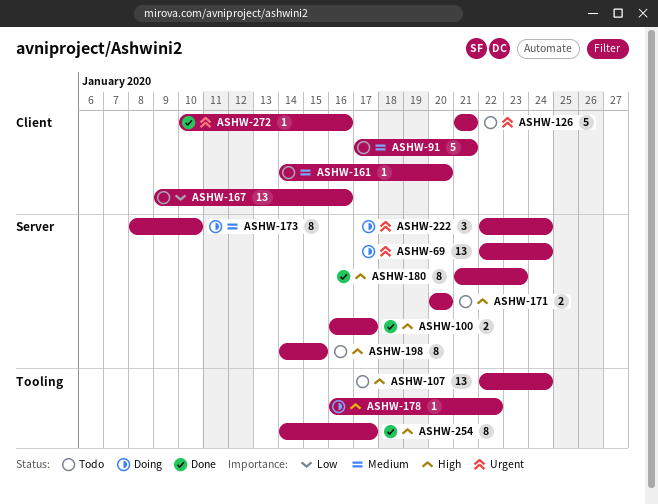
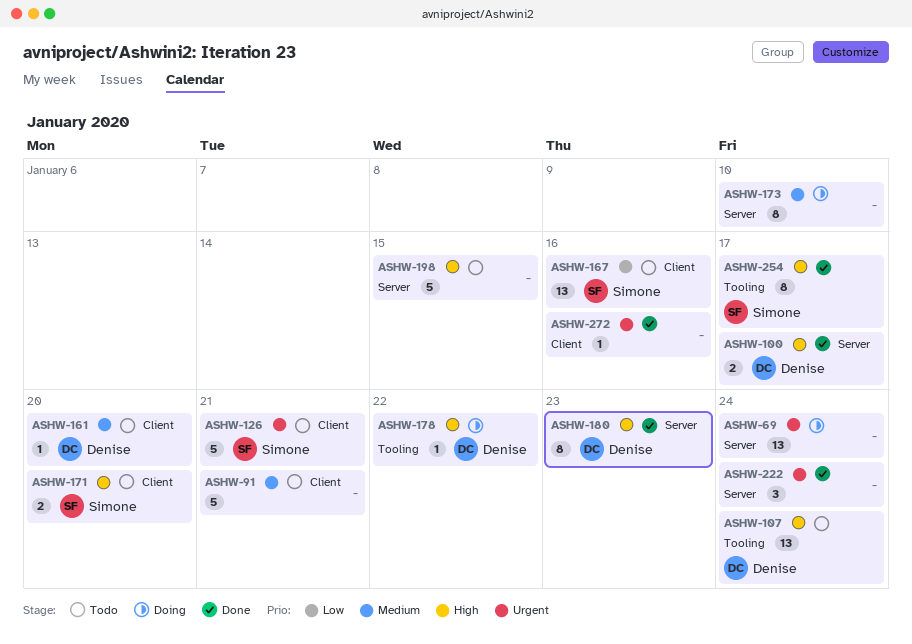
ASHW-171, label: Server -> Client
ASHW-198, estimate: 8 -> 5
ASHW-222, status: Doing -> Done

